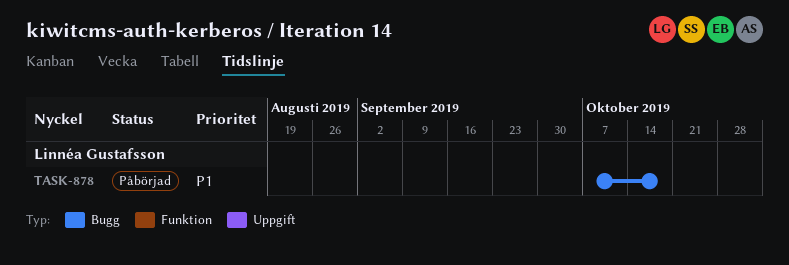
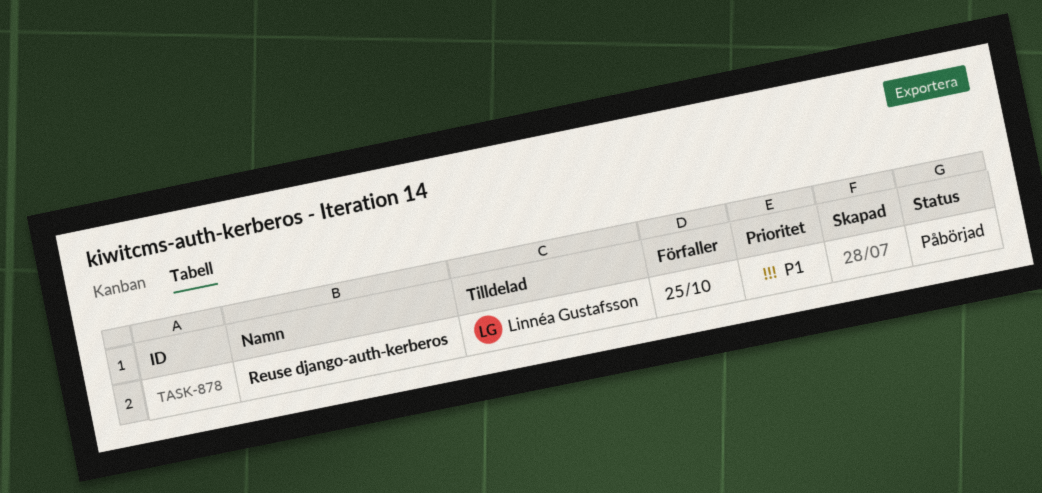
TASK-878, due: Oct 18 -> Oct 25

